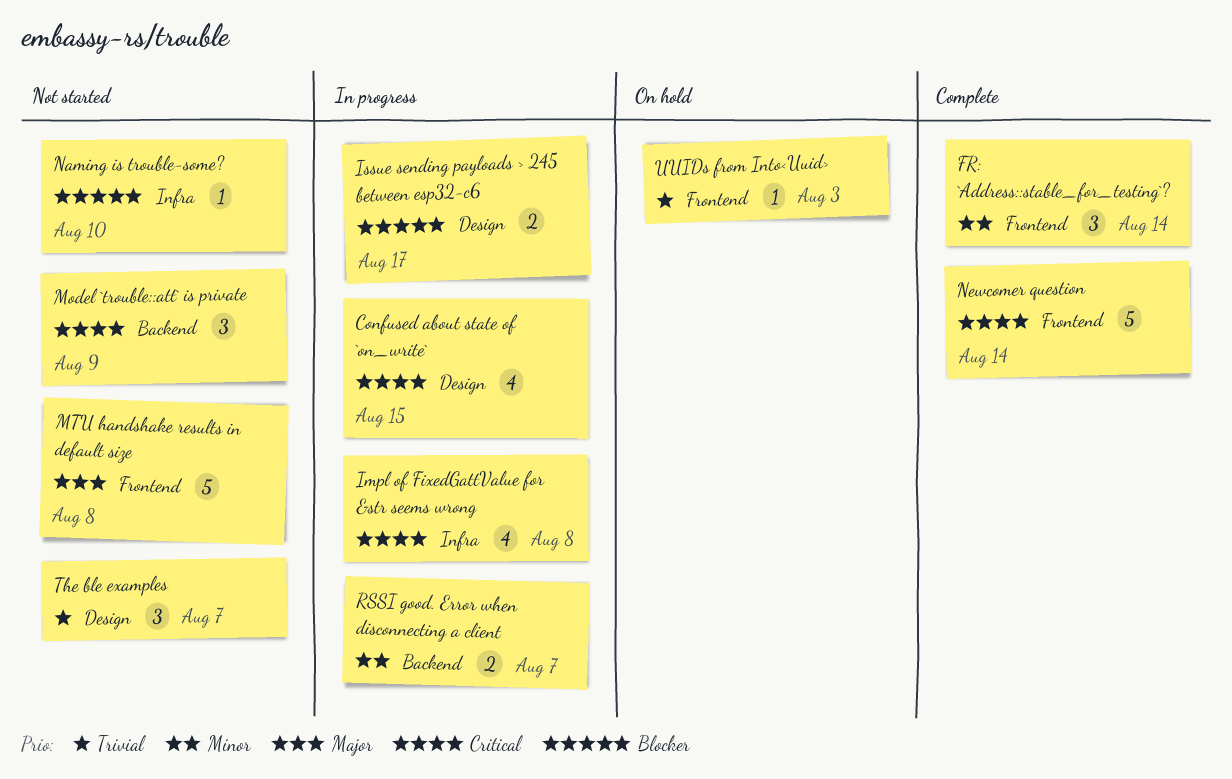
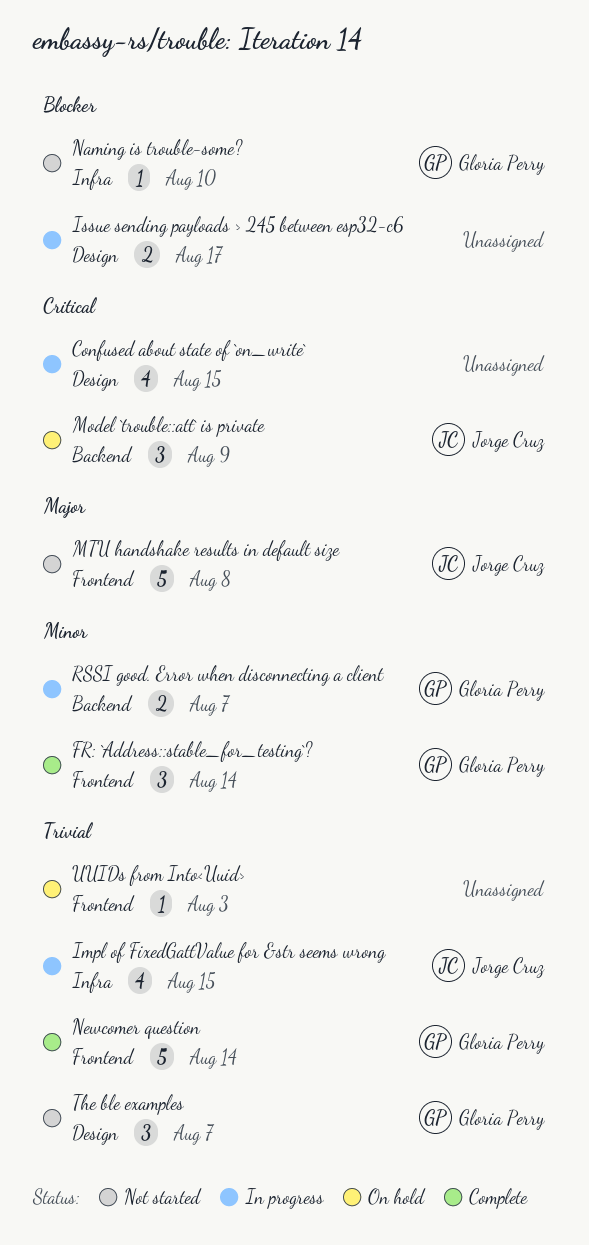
Impl of FixedGattValue for &str seems wrong, priority: Critical -> Trivial
Impl of FixedGattValue for &str seems wrong, due: Aug 8 -> Aug 15
Model `trouble::att` is private, status: Not started -> On hold
Newcomer question, priority: Critical -> Trivial

